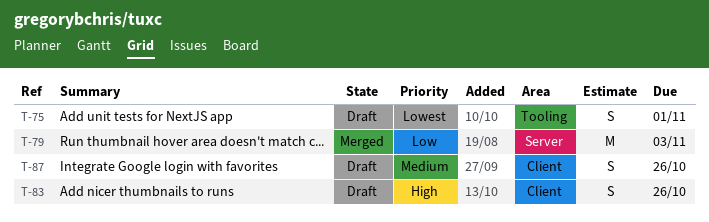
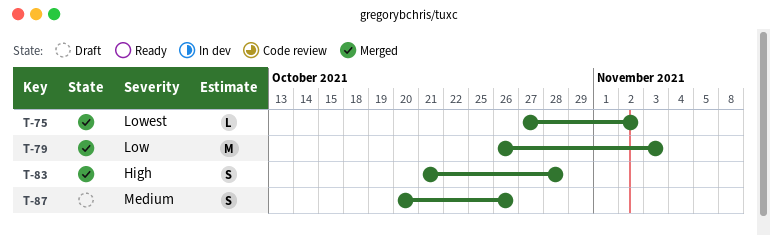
T-75, status: Draft -> Merged
T-75, estimate: S -> L
T-75, due: Nov 1 -> Nov 2
T-83, status: Draft -> Merged
T-83, due: Oct 26 -> Oct 28

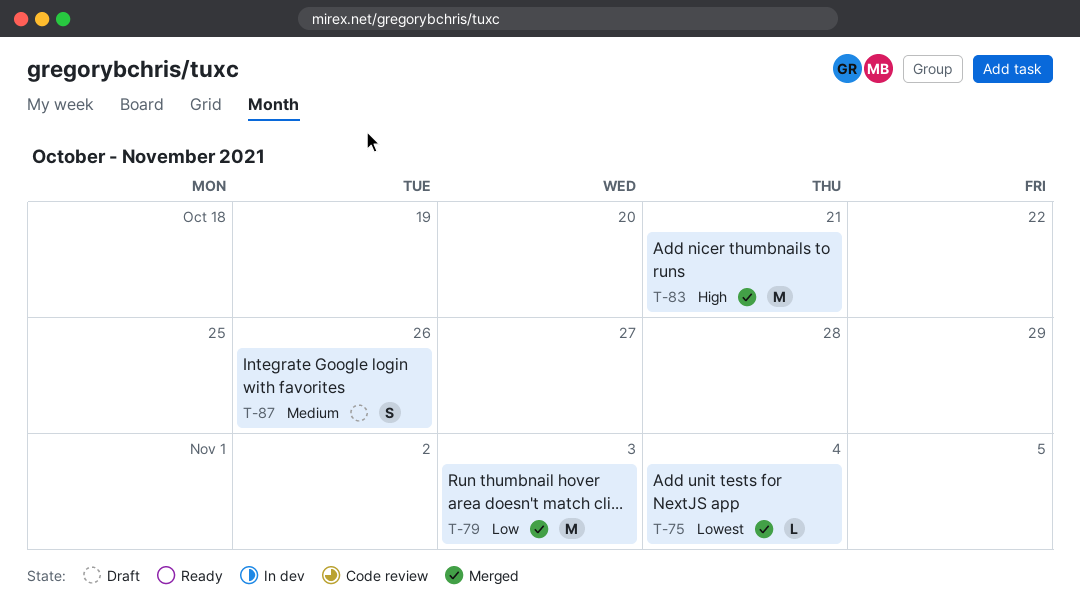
T-75, due: Nov 2 -> Nov 4
T-83, estimate: S -> M
T-83, due: Oct 28 -> Oct 21

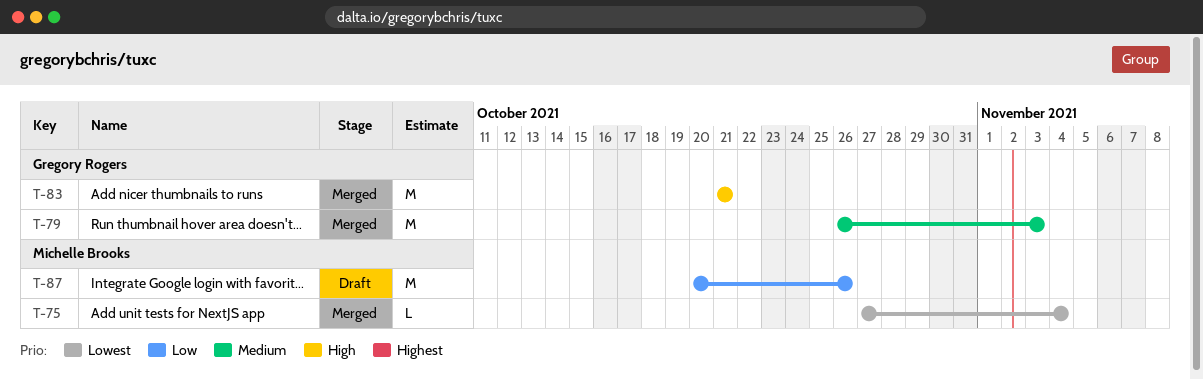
T-79, priority: Low -> Medium
T-87, priority: Medium -> Low
T-87, estimate: S -> M

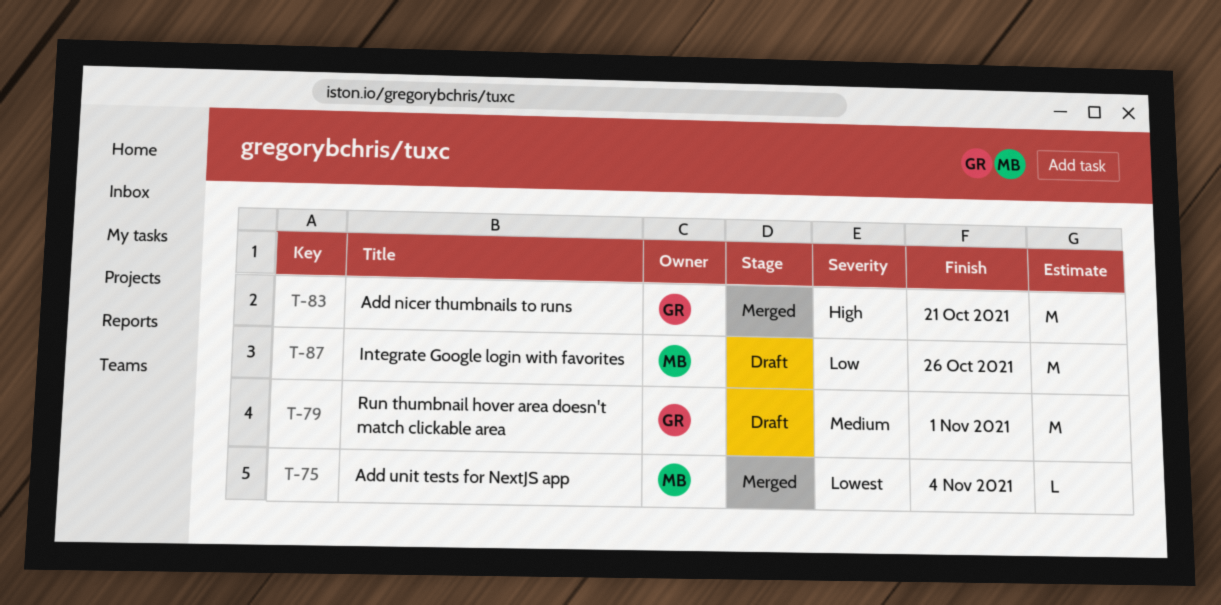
T-79, status: Merged -> Draft
T-79, due: Nov 3 -> Nov 1

